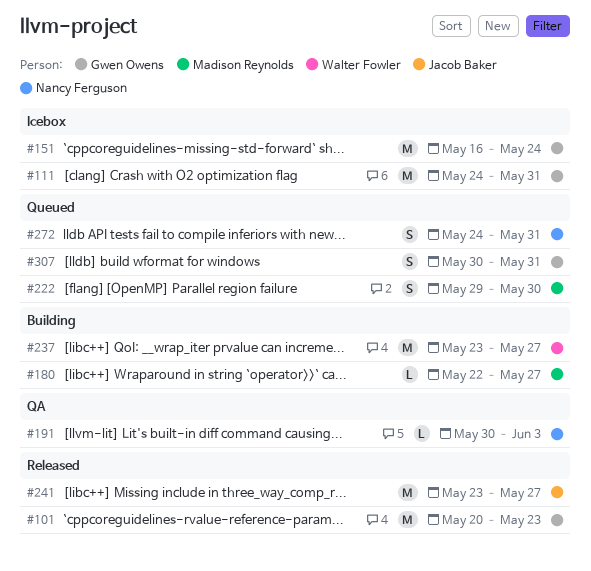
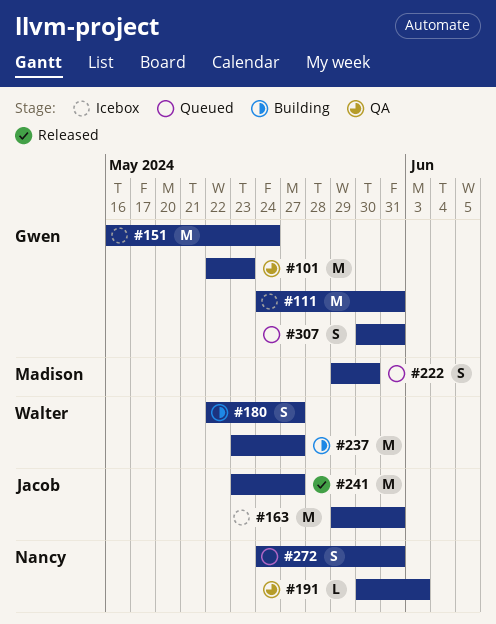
#101, status: Released -> QA
#101, start: May 20 -> May 22
#163: none -> present
#180, owner: Madison Reynolds -> Walter Fowler
#180, estimate: L -> S

